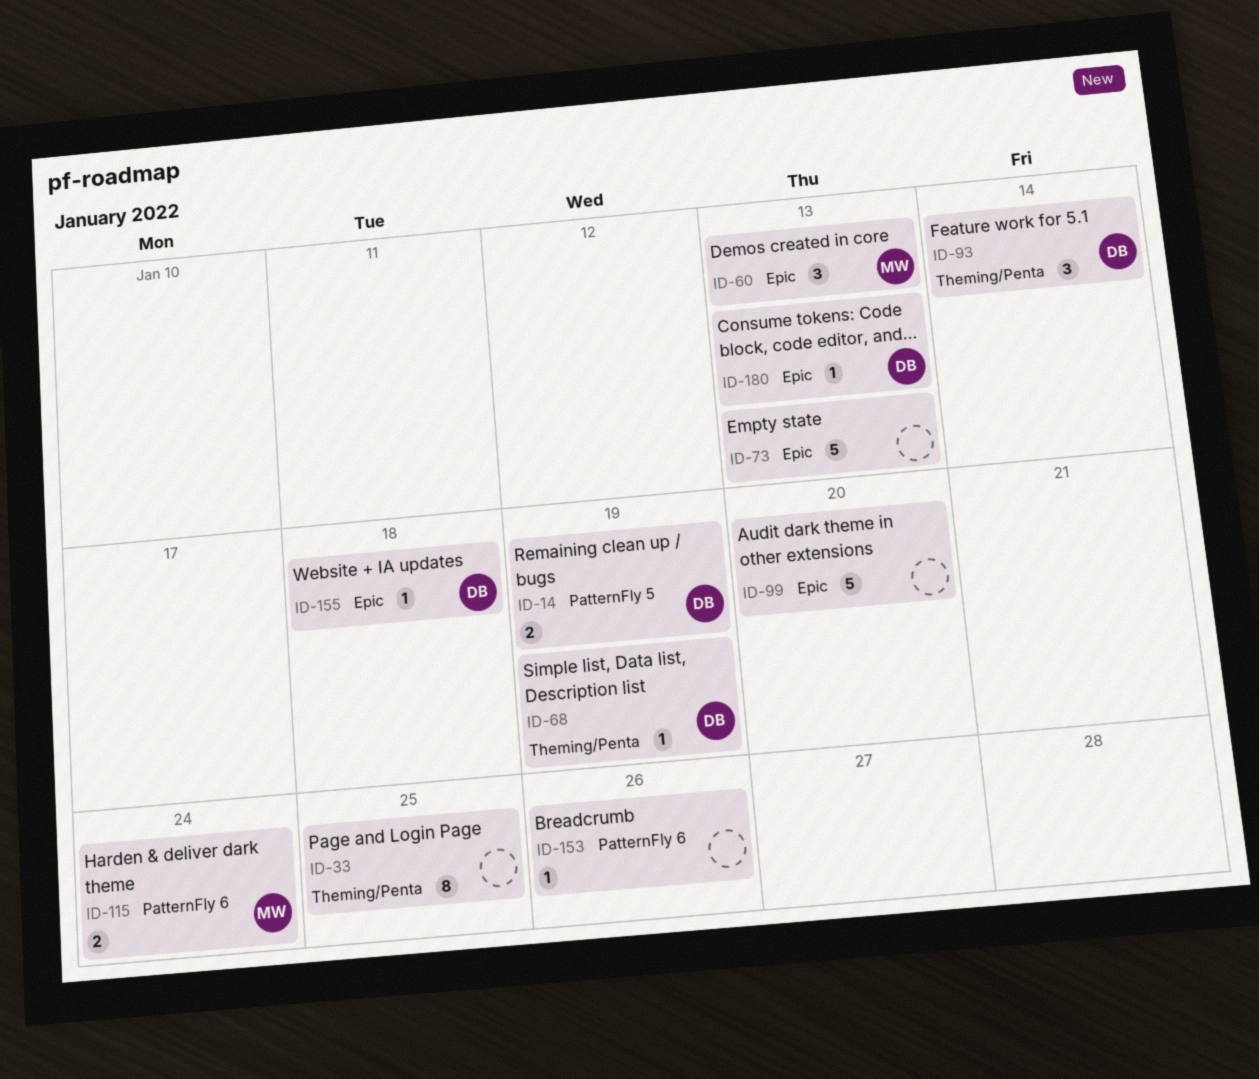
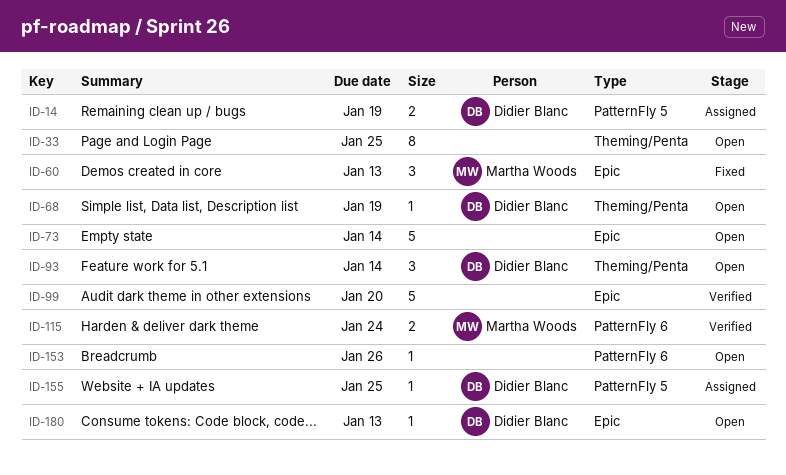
ID-73, due: Jan 13 -> Jan 14
ID-155, label: Epic -> PatternFly 5
ID-155, due: Jan 18 -> Jan 25

